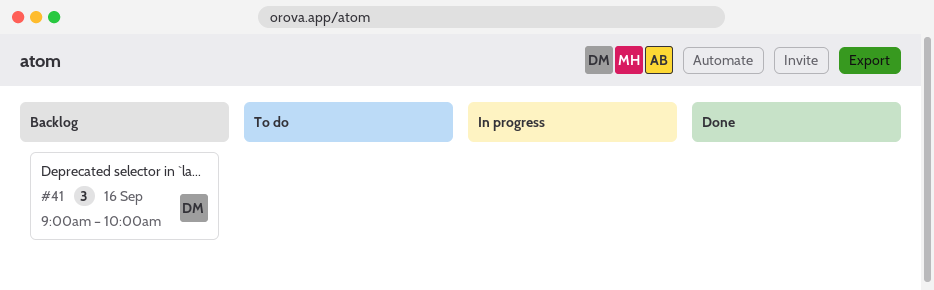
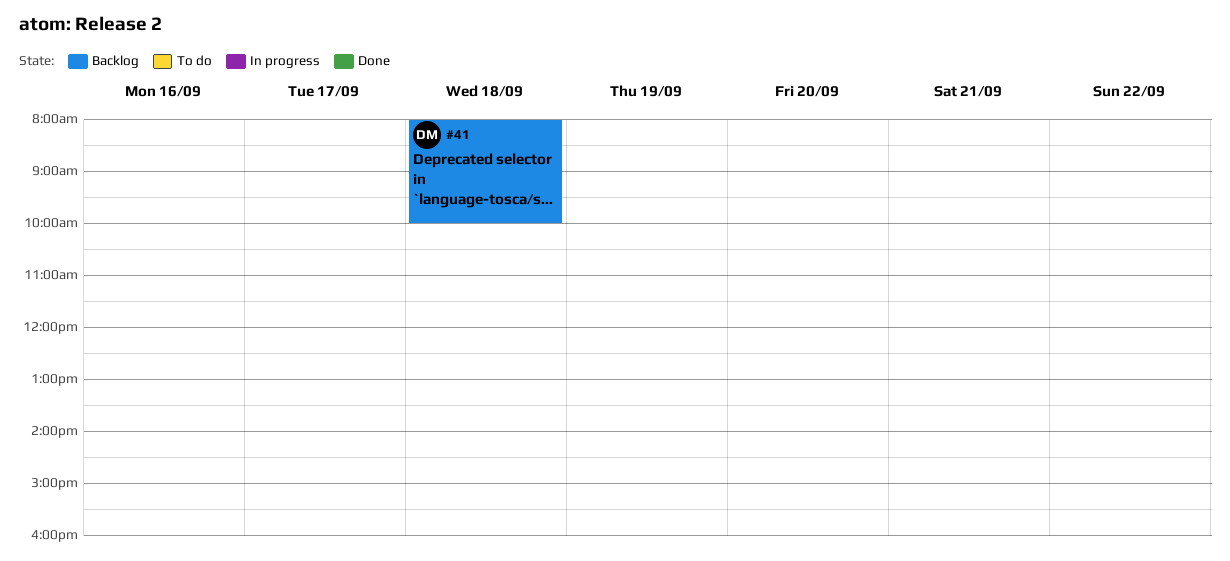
#41, day: Sep 16 -> Sep 18
#41, begins: 09:00 -> 08:00

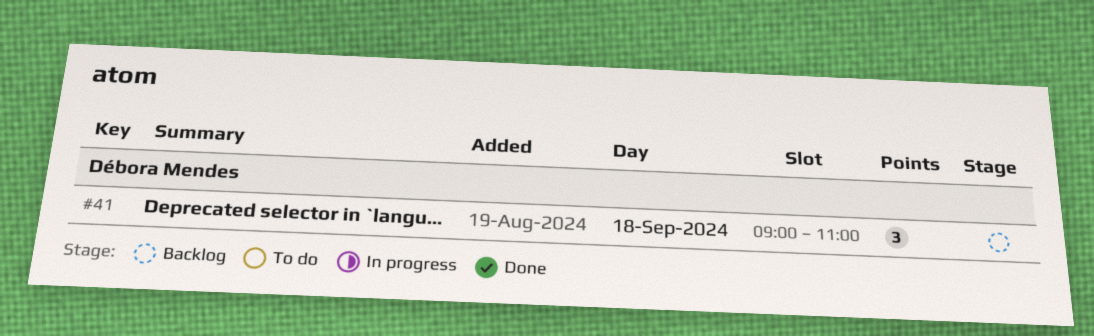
#41, begins: 08:00 -> 09:00
#41, ends: 10:00 -> 11:00

